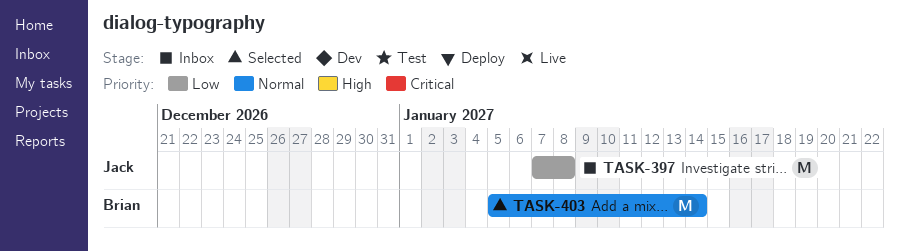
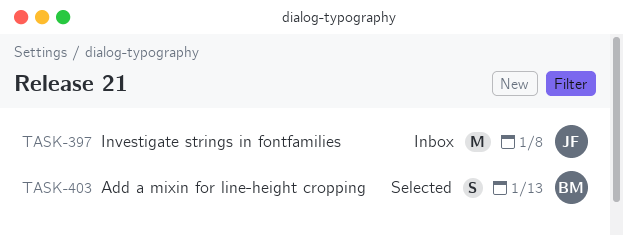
TASK-403, estimate: M -> S
TASK-403, due: Jan 14 -> Jan 13

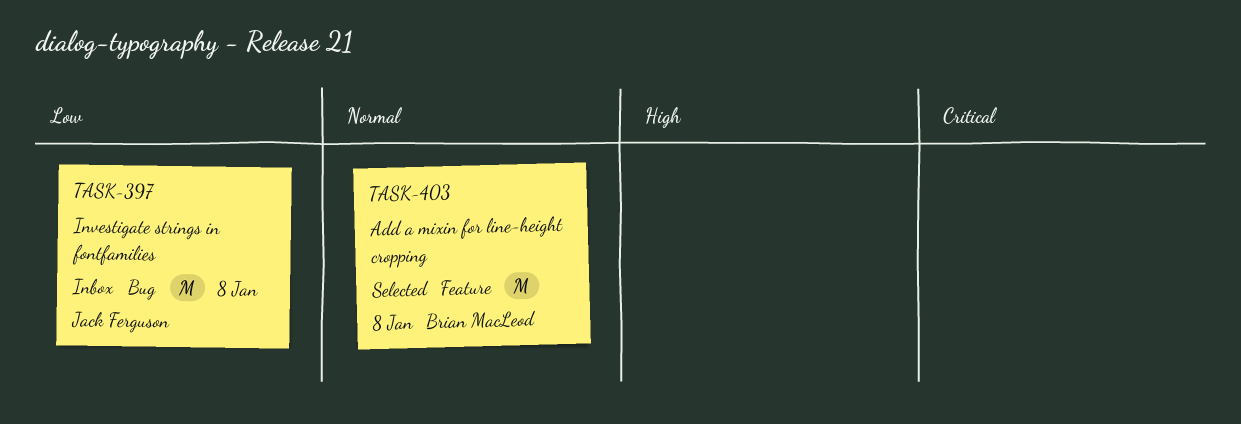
TASK-403, estimate: S -> M
TASK-403, due: Jan 13 -> Jan 8

